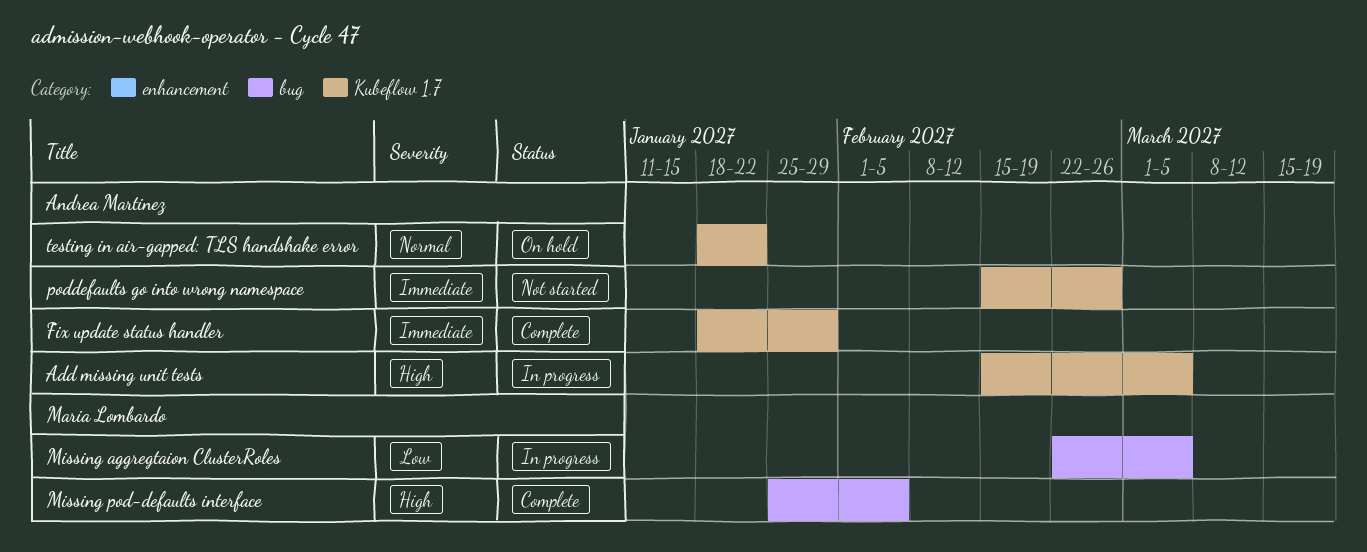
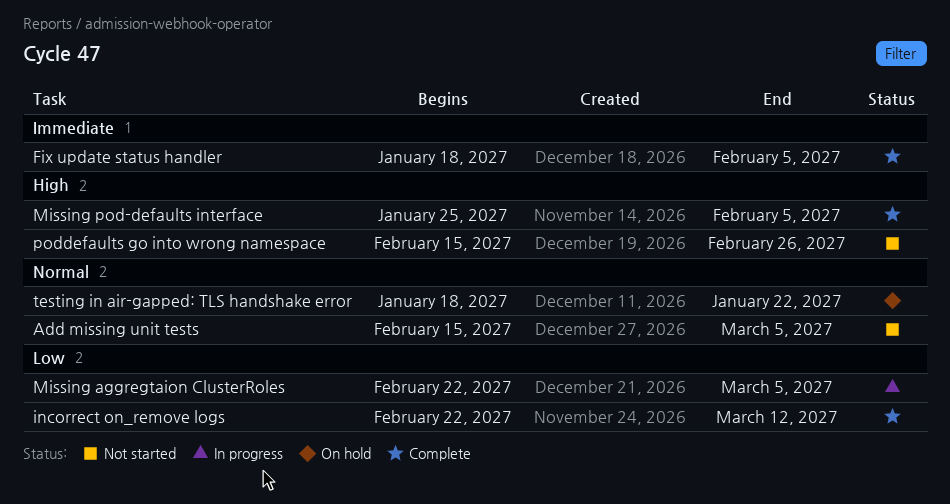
Add missing unit tests, status: In progress -> Not started
Add missing unit tests, priority: High -> Normal
Fix update status handler, due: Jan 29 -> Feb 5
incorrect on_remove logs: none -> present
poddefaults go into wrong namespace, priority: Immediate -> High

